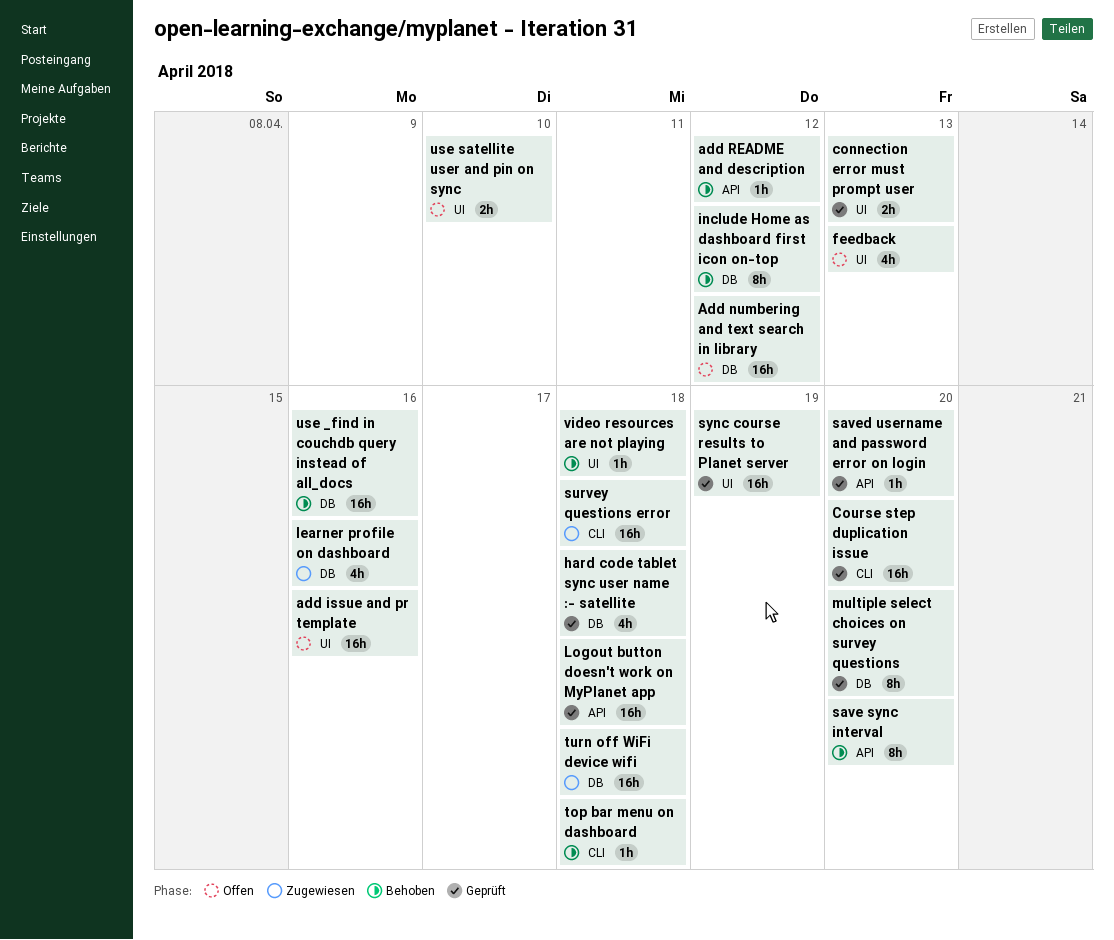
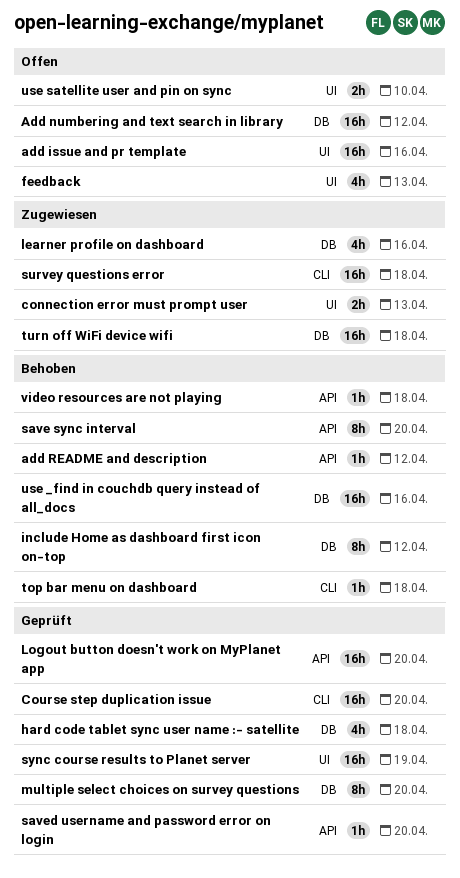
connection error must prompt user, status: Geprüft -> Zugewiesen
Logout button doesn't work on MyPlanet app, due: Apr 18 -> Apr 20
video resources are not playing, label: UI -> API

